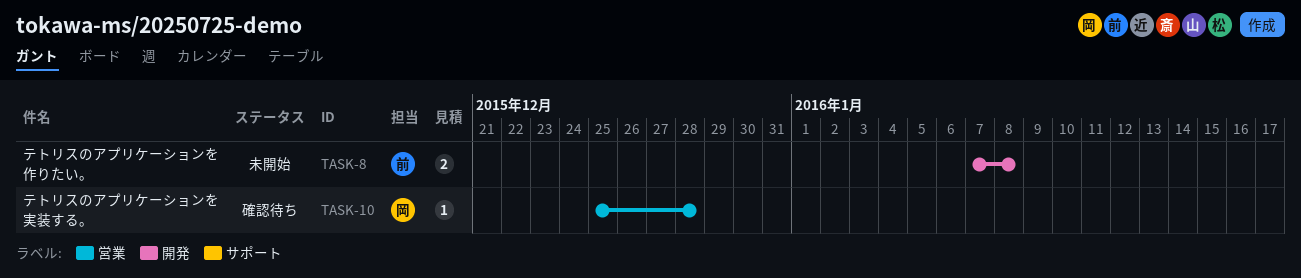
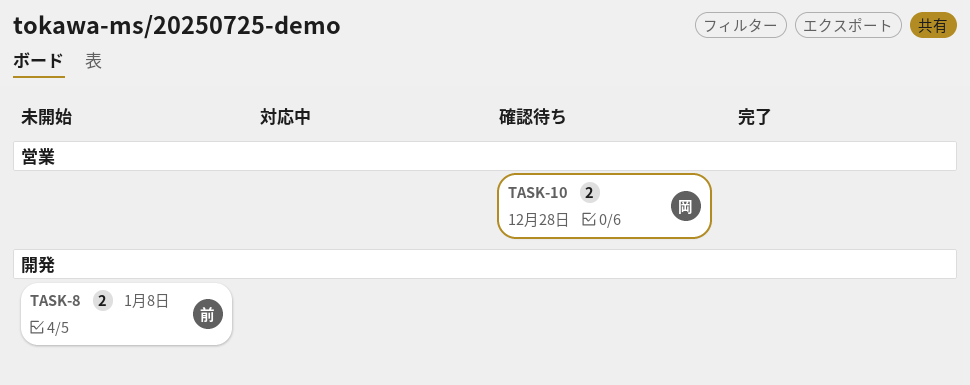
TASK-10, estimate: 1 -> 2

